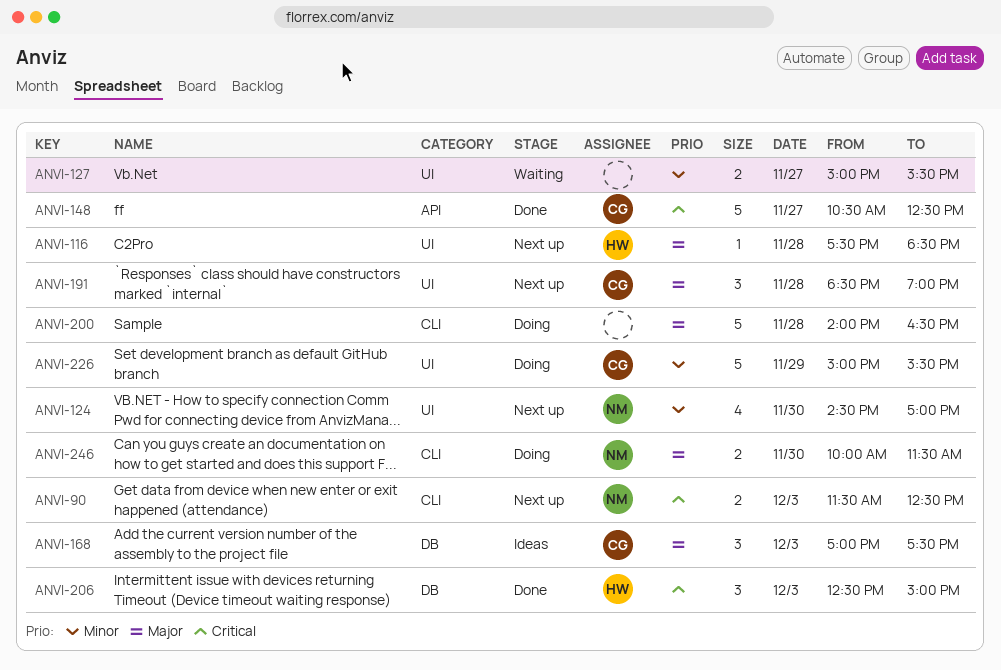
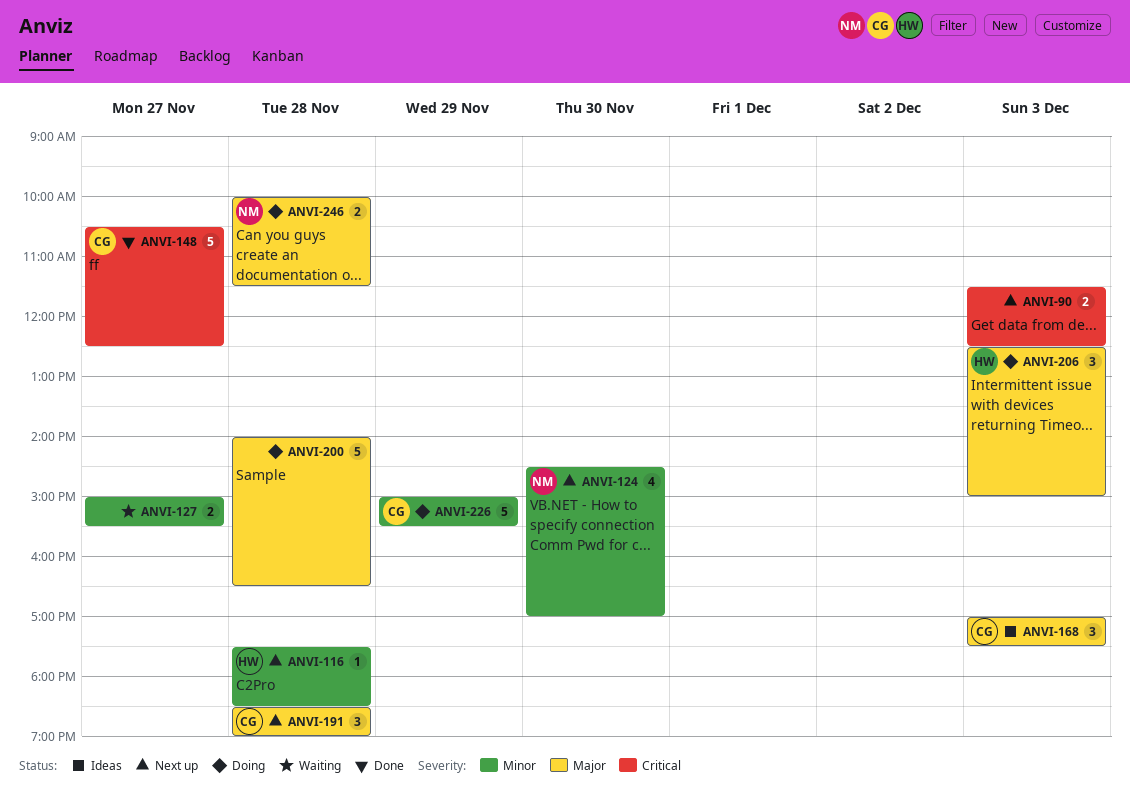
ANVI-90, owner: NM -> none
ANVI-116, priority: Major -> Minor
ANVI-206, status: Done -> Doing
ANVI-206, priority: Critical -> Major
ANVI-246, day: Nov 30 -> Nov 28

